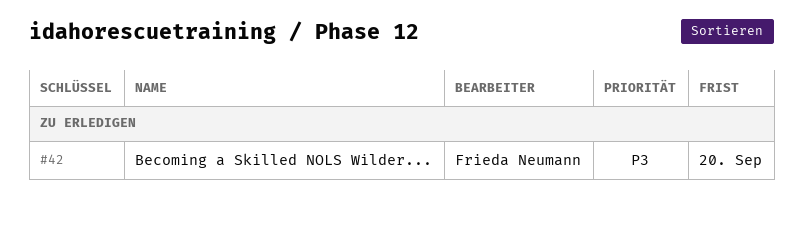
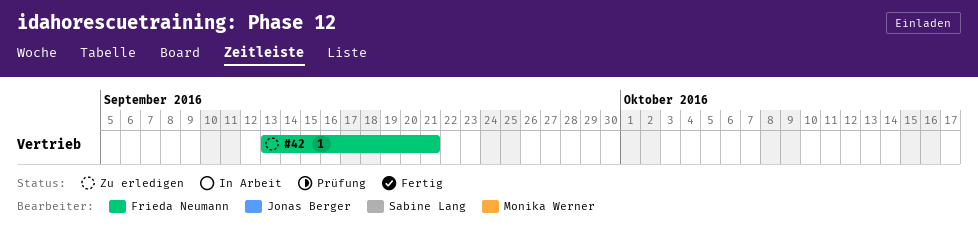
#42, due: Sep 20 -> Sep 21

